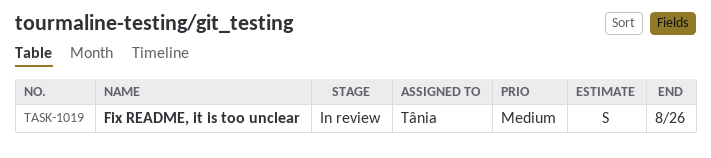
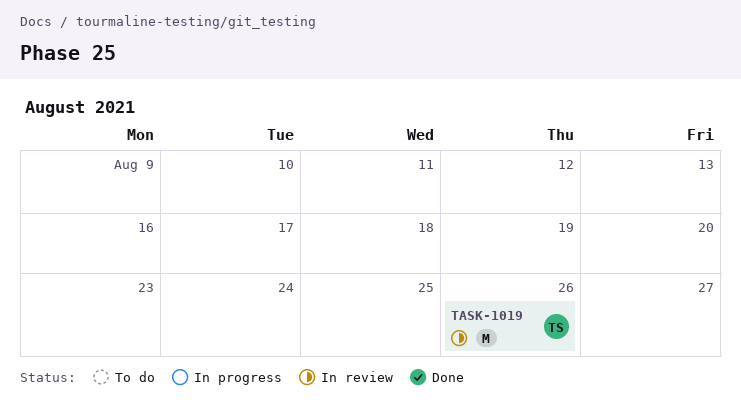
TASK-1019, estimate: S -> M

